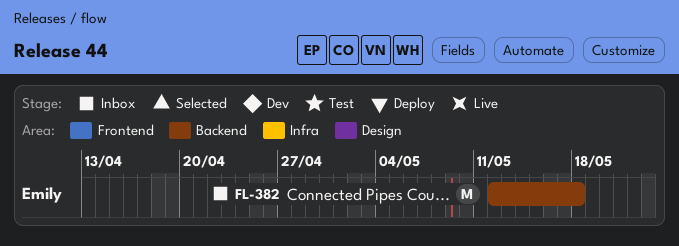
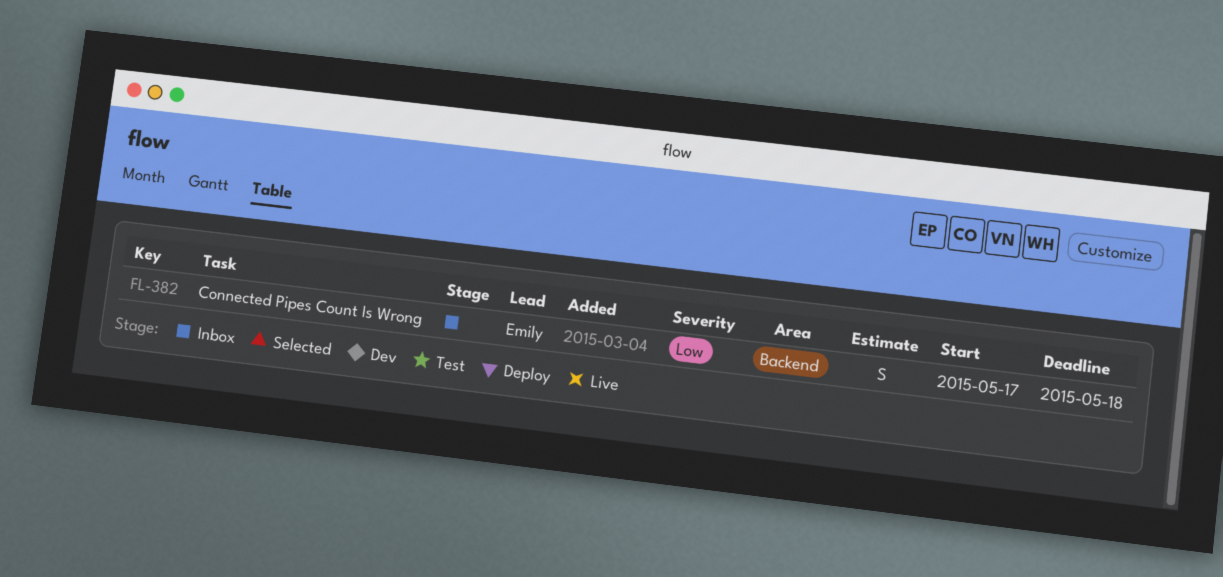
FL-382, estimate: M -> S
FL-382, start: May 12 -> May 17

